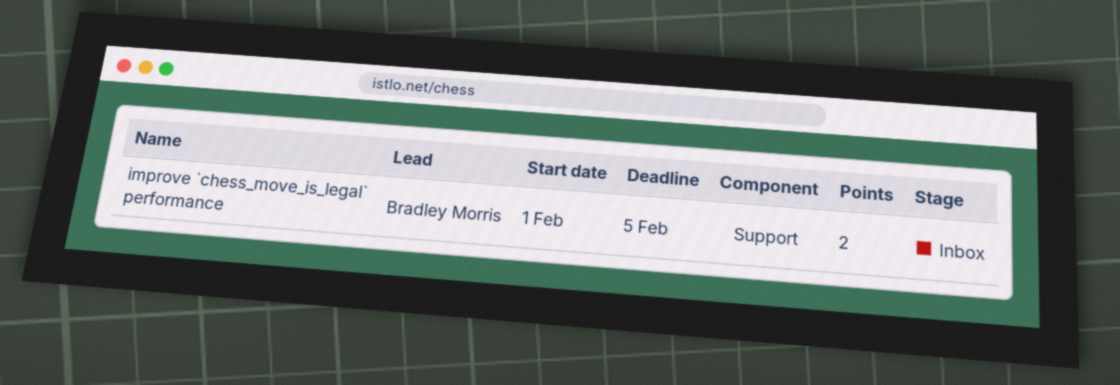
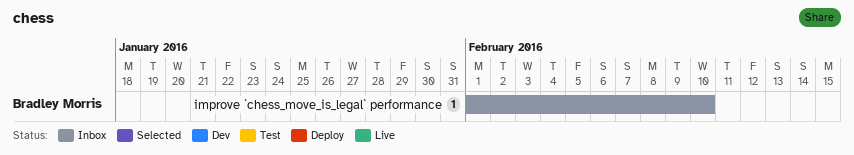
improve `chess_move_is_legal` performance, estimate: 2 -> 1
improve `chess_move_is_legal` performance, due: Feb 5 -> Feb 10

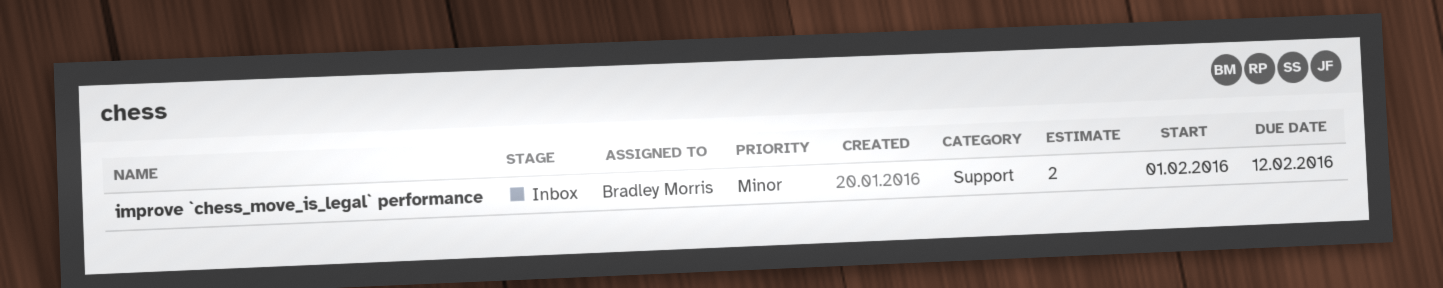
improve `chess_move_is_legal` performance, estimate: 1 -> 2
improve `chess_move_is_legal` performance, due: Feb 10 -> Feb 12

